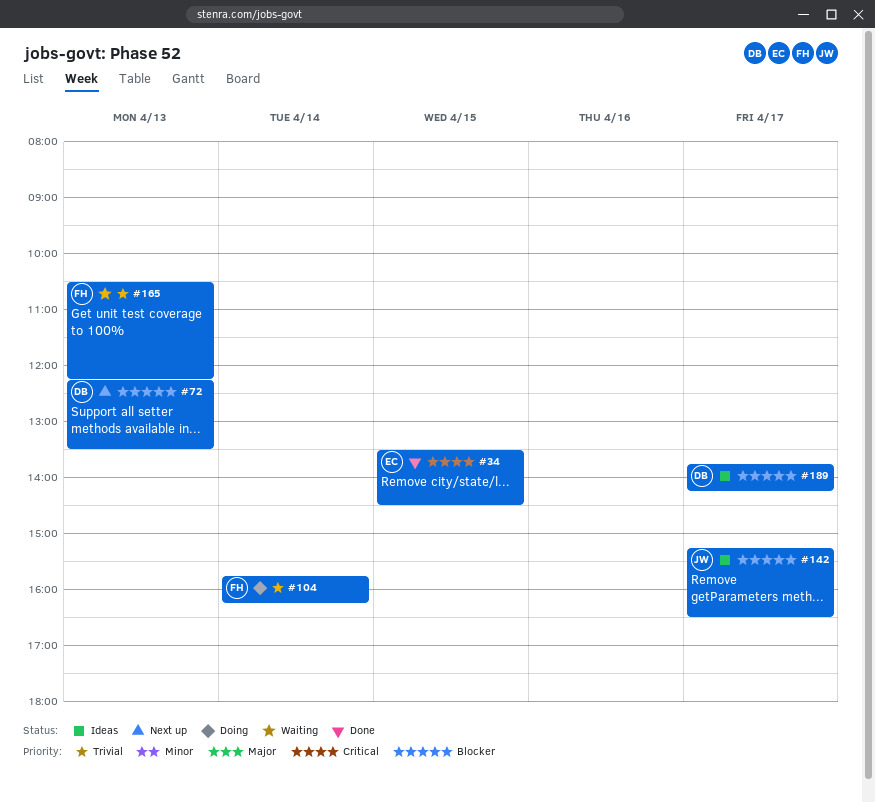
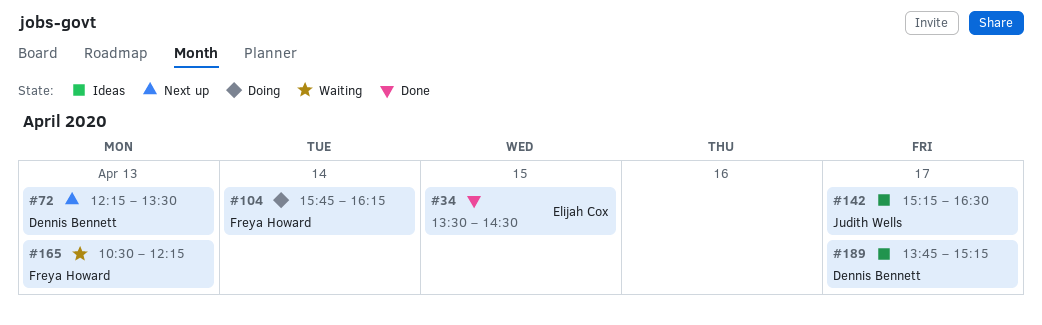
#189, ends: 14:15 -> 15:15

